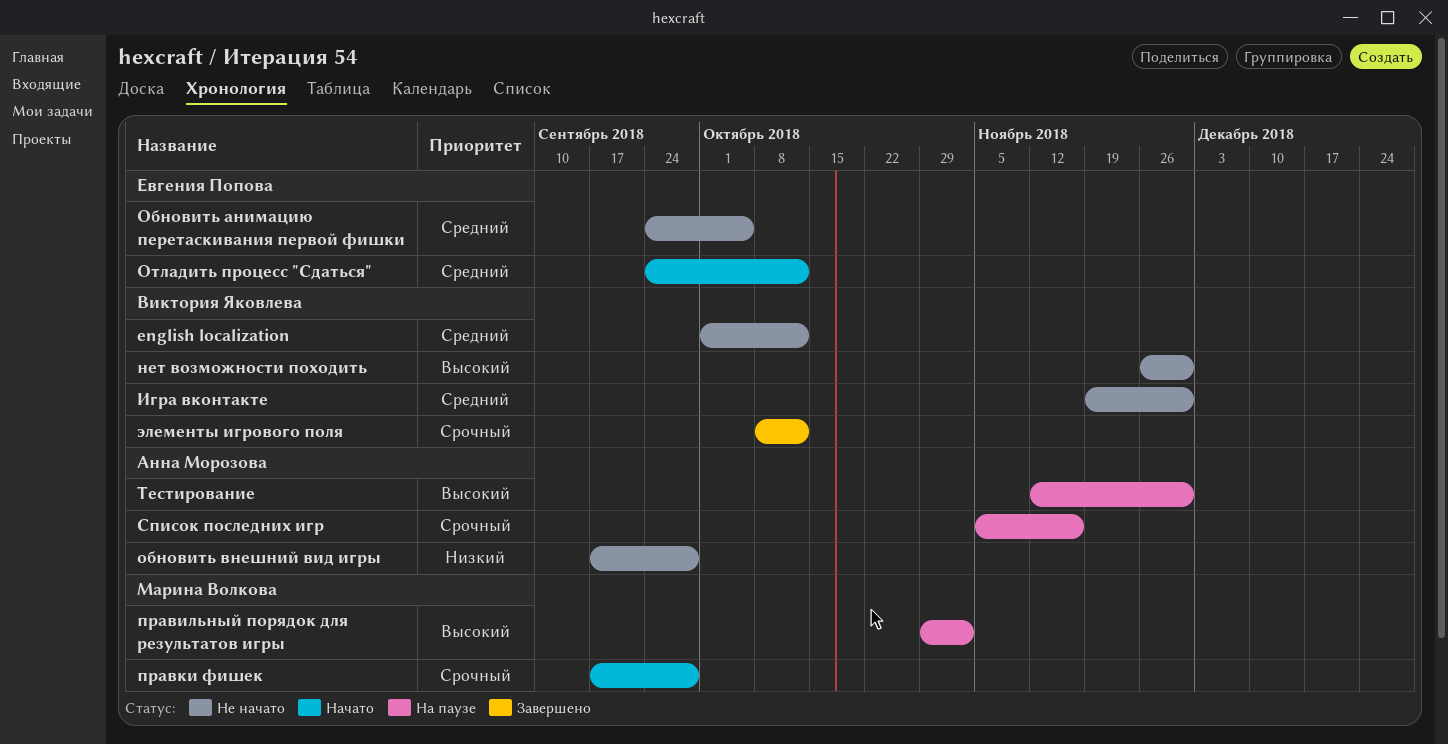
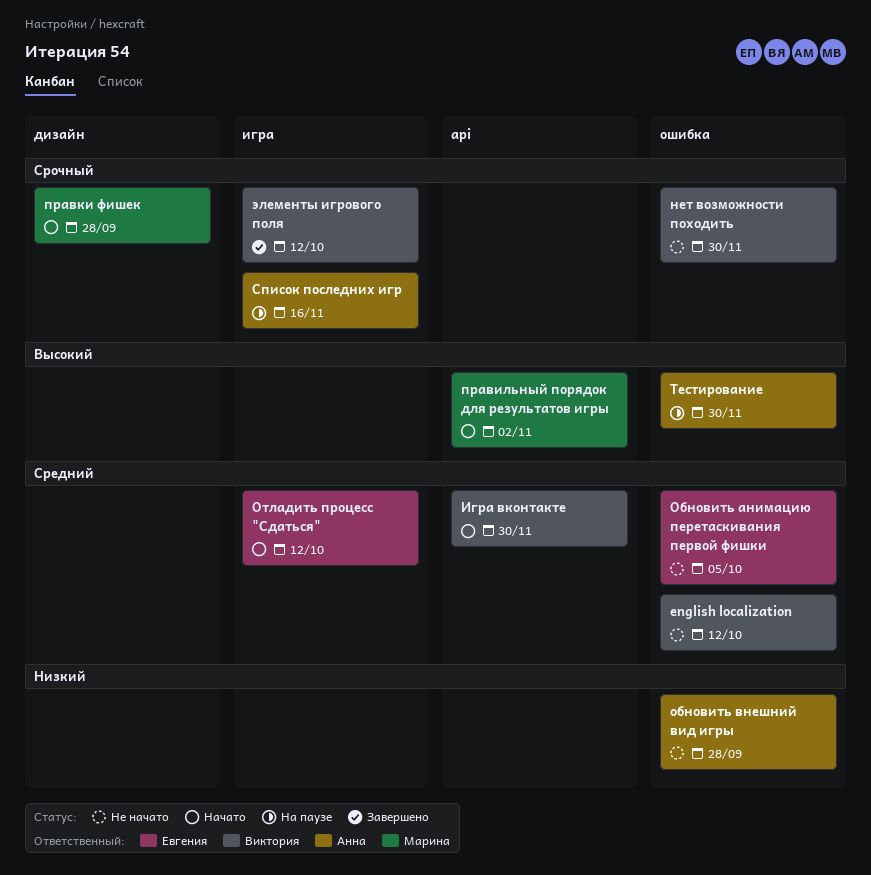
Игра вконтакте, status: Не начато -> Начато
нет возможности походить, priority: Высокий -> Срочный
правильный порядок для результатов игры, status: На паузе -> Начато

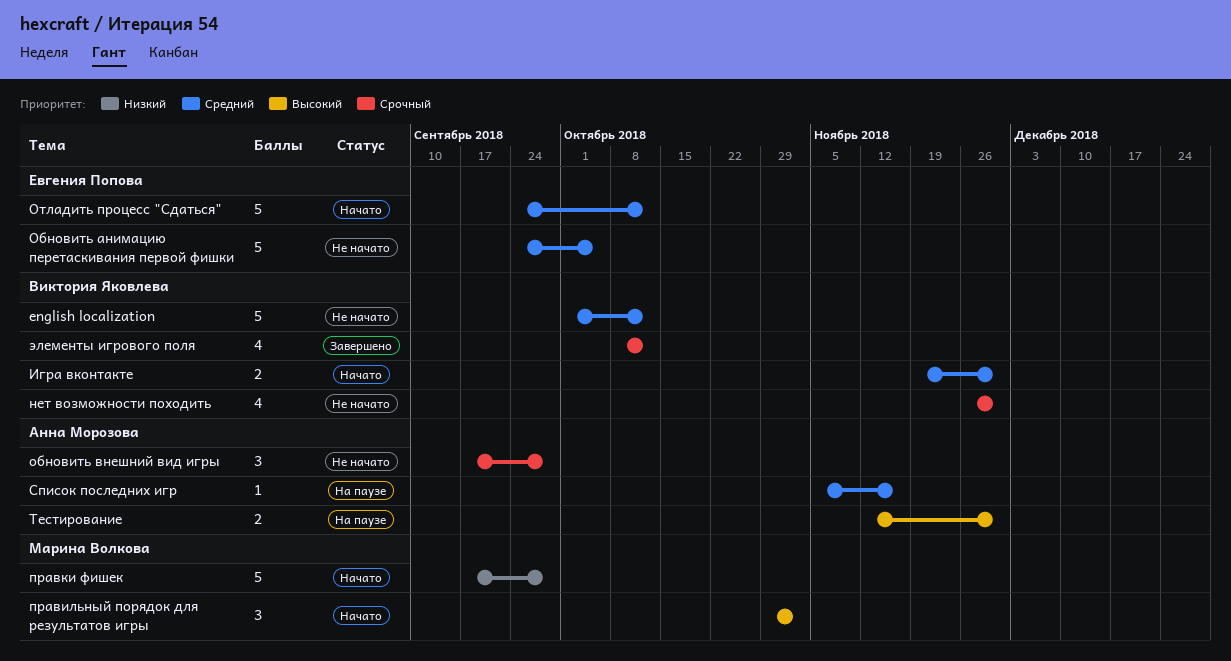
обновить внешний вид игры, priority: Низкий -> Срочный
правки фишек, priority: Срочный -> Низкий
Список последних игр, priority: Срочный -> Средний

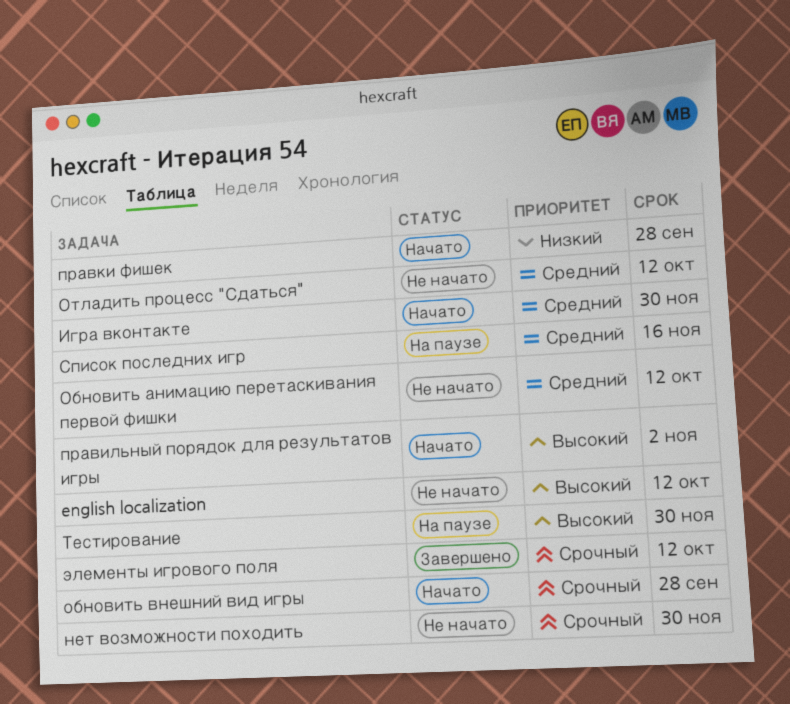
english localization, priority: Средний -> Высокий
Обновить анимацию перетаскивания первой фишки, due: Oct 5 -> Oct 12
обновить внешний вид игры, status: Не начато -> Начато
Отладить процесс "Сдаться", status: Начато -> Не начато

